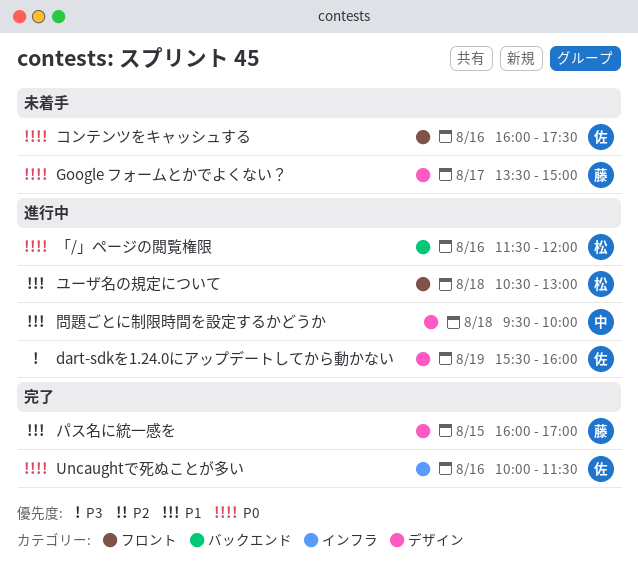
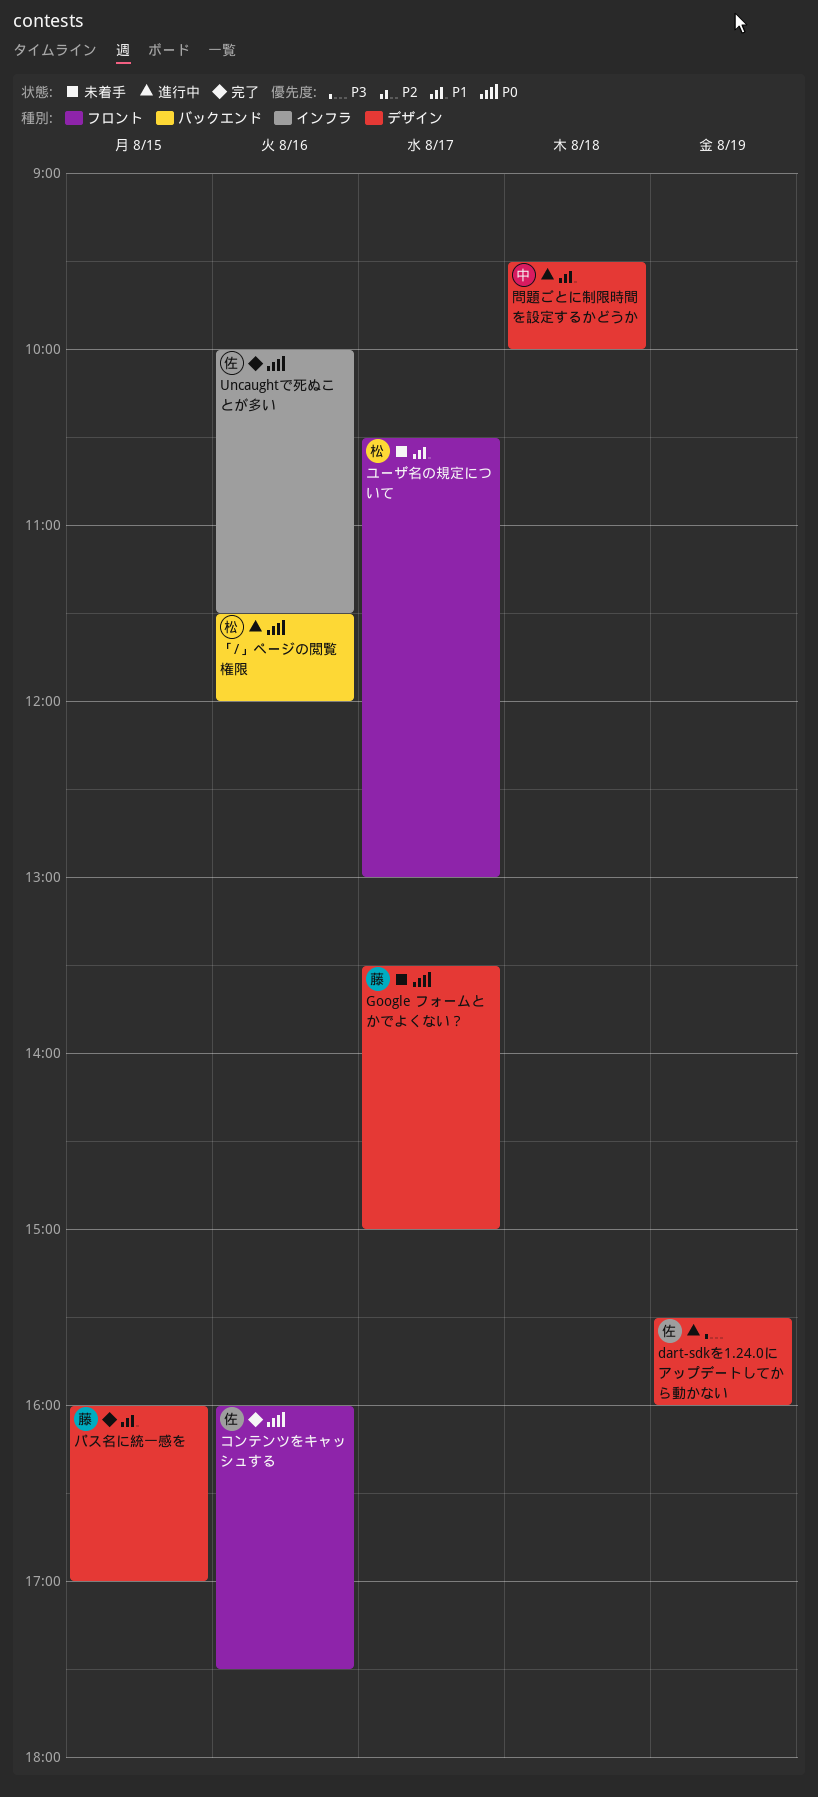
コンテンツをキャッシュする, status: 未着手 -> 完了
ユーザ名の規定について, status: 進行中 -> 未着手
ユーザ名の規定について, day: Aug 18 -> Aug 17

